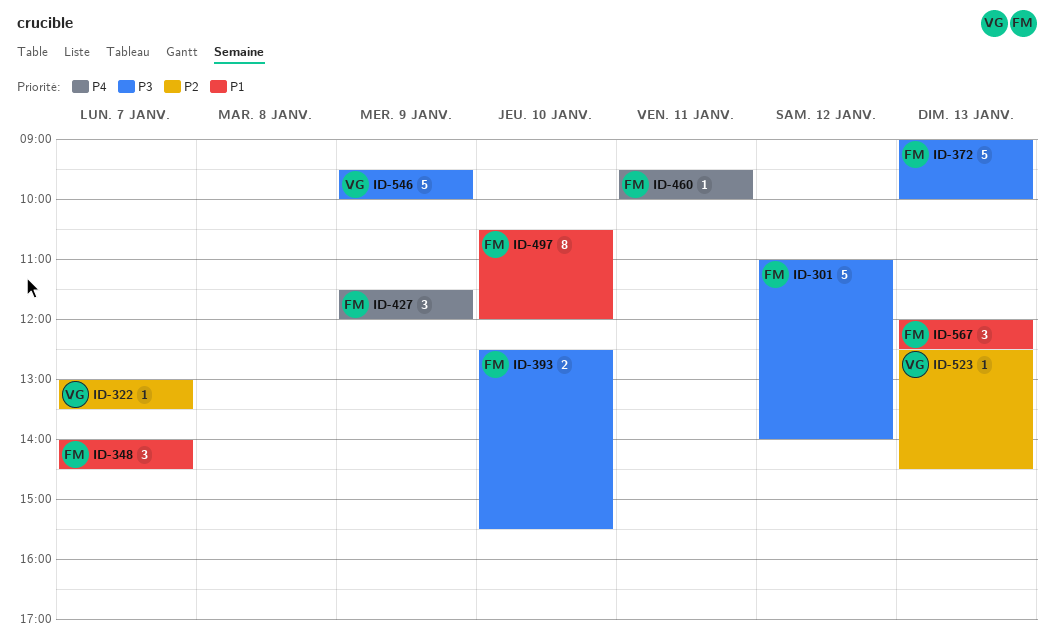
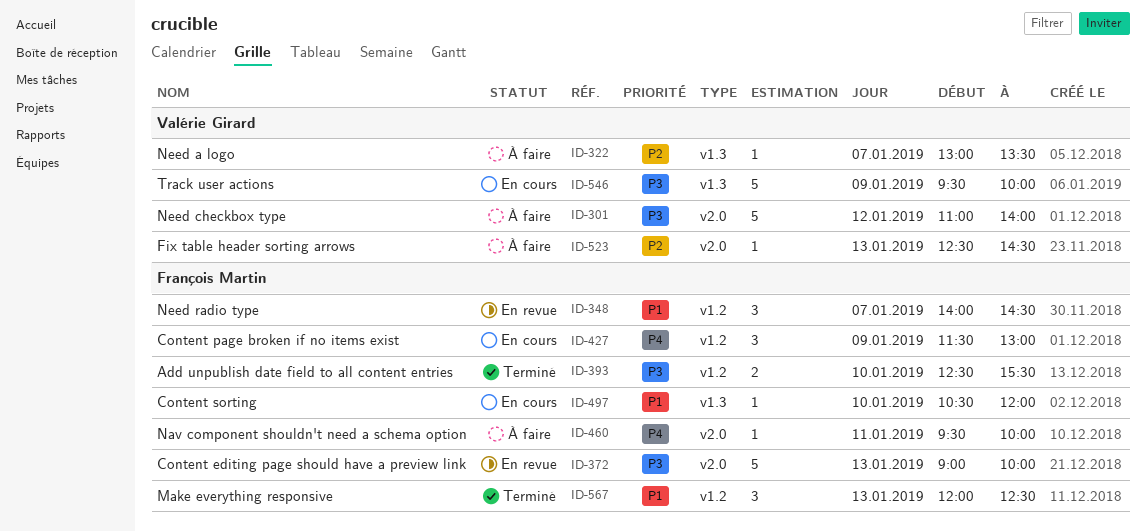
ID-301, owner: François Martin -> Valérie Girard
ID-427, ends: 12:00 -> 13:00
ID-497, estimate: 8 -> 1

